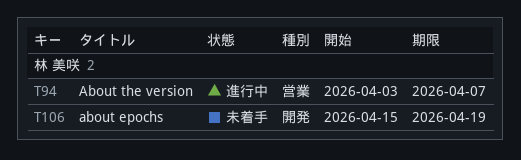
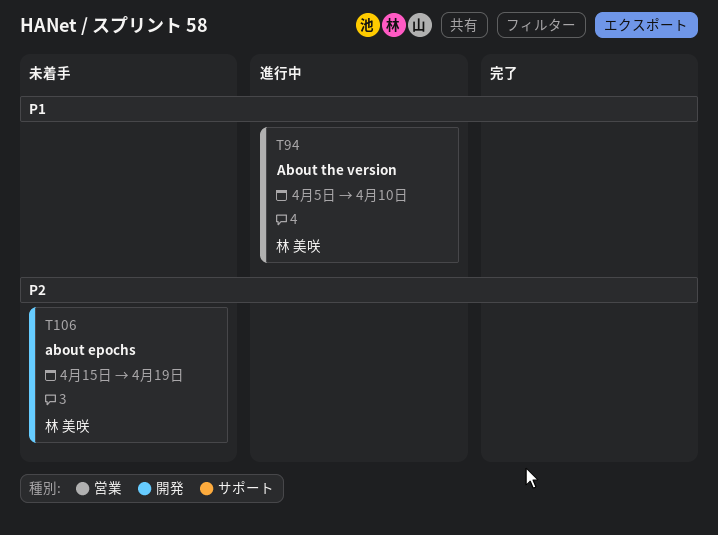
T94, start: Apr 3 -> Apr 5
T94, due: Apr 7 -> Apr 10

